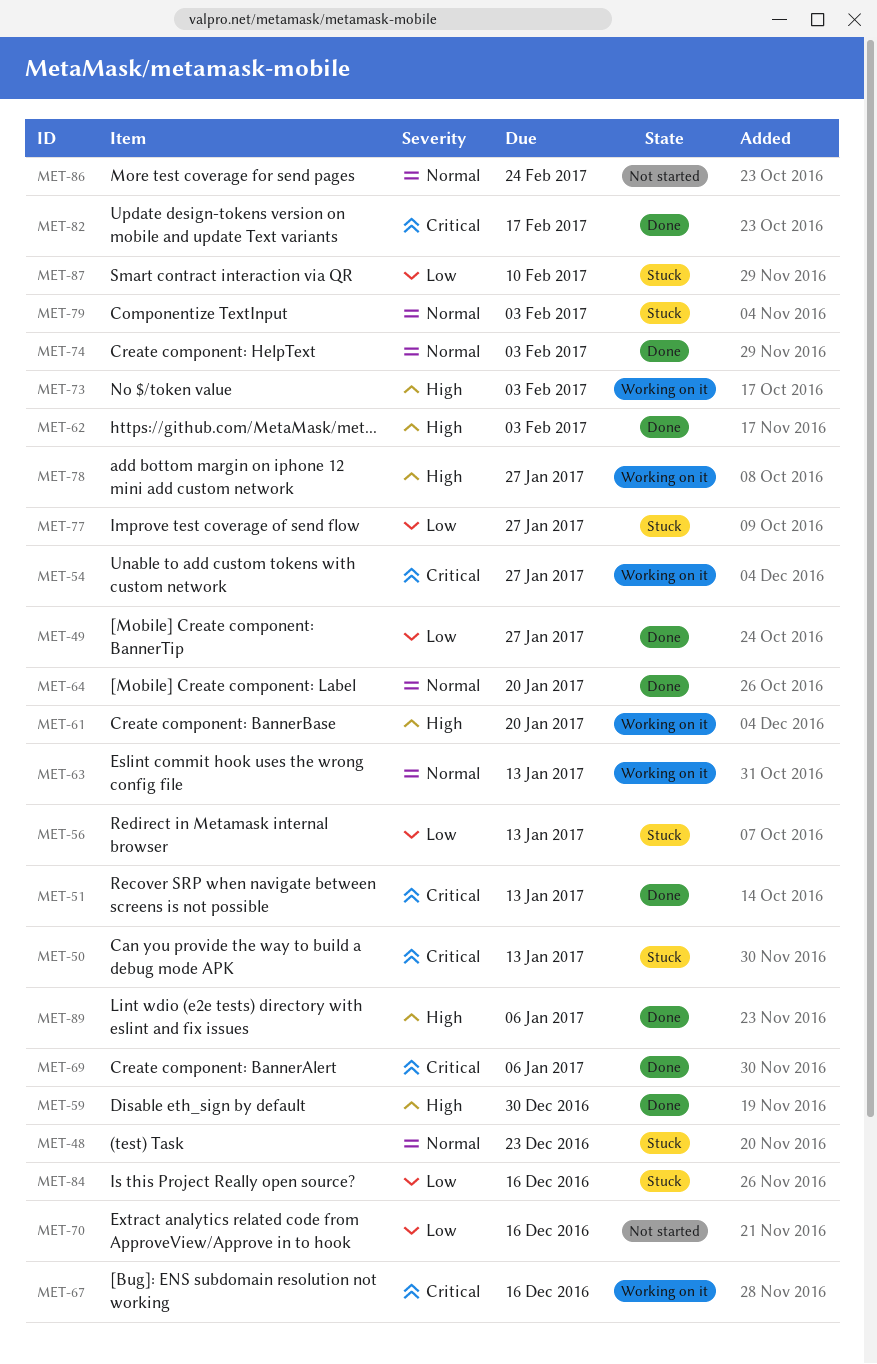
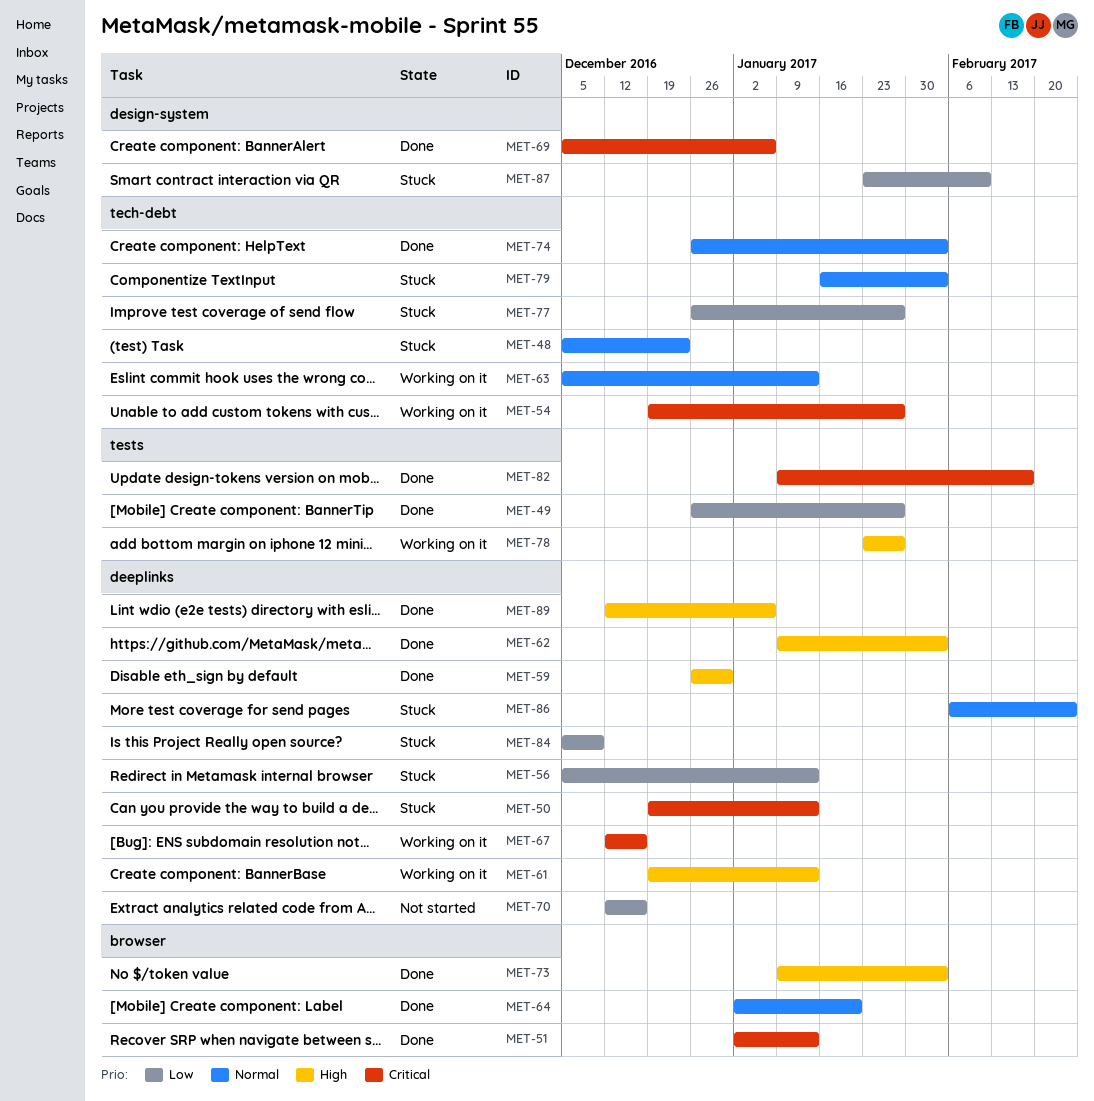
MET-61, due: Jan 20 -> Jan 13
MET-73, status: Working on it -> Done
MET-84, due: Dec 16 -> Dec 9
MET-86, status: Not started -> Stuck

